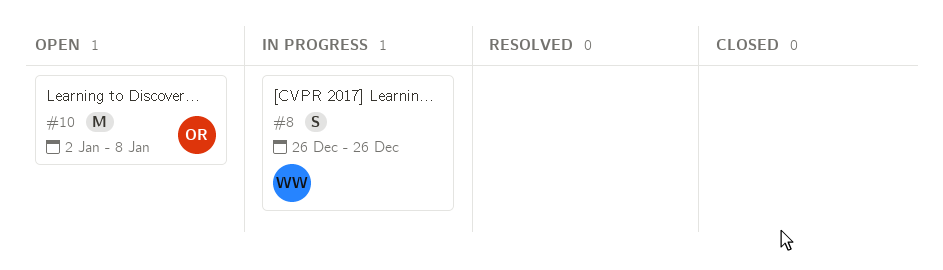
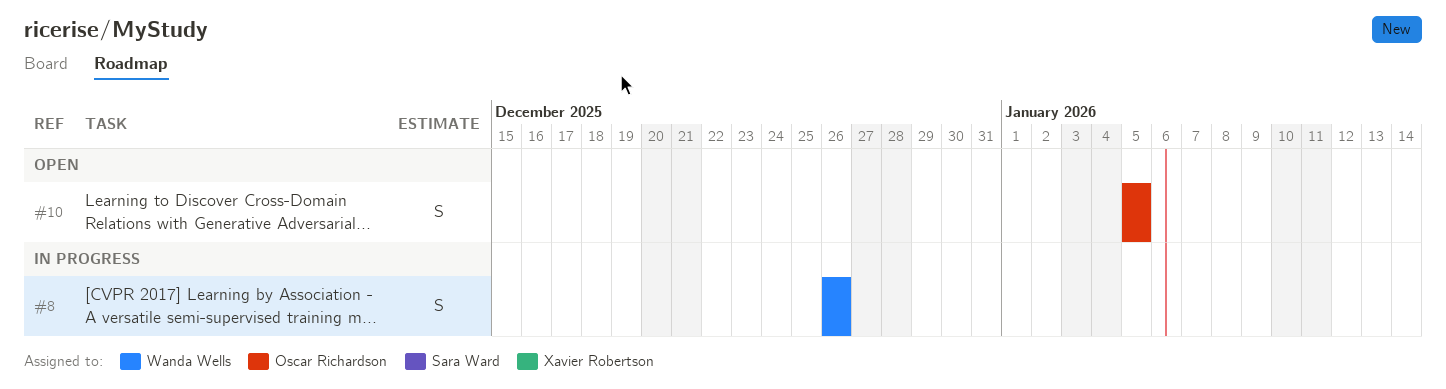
#10, estimate: M -> S
#10, start: Jan 2 -> Jan 5
#10, due: Jan 8 -> Jan 5

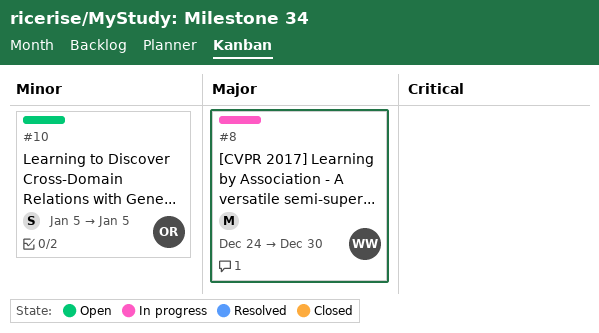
#8, estimate: S -> M
#8, start: Dec 26 -> Dec 24
#8, due: Dec 26 -> Dec 30

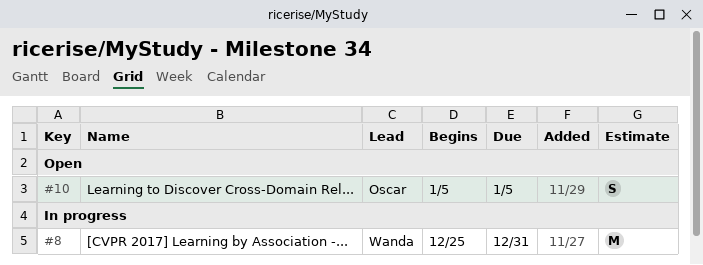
#8, start: Dec 24 -> Dec 25
#8, due: Dec 30 -> Dec 31

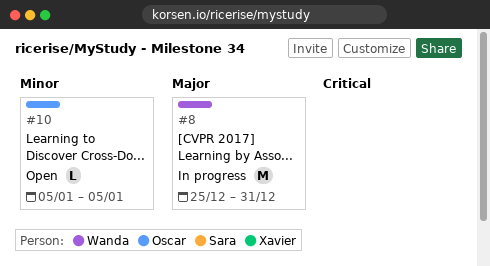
#10, estimate: S -> L

